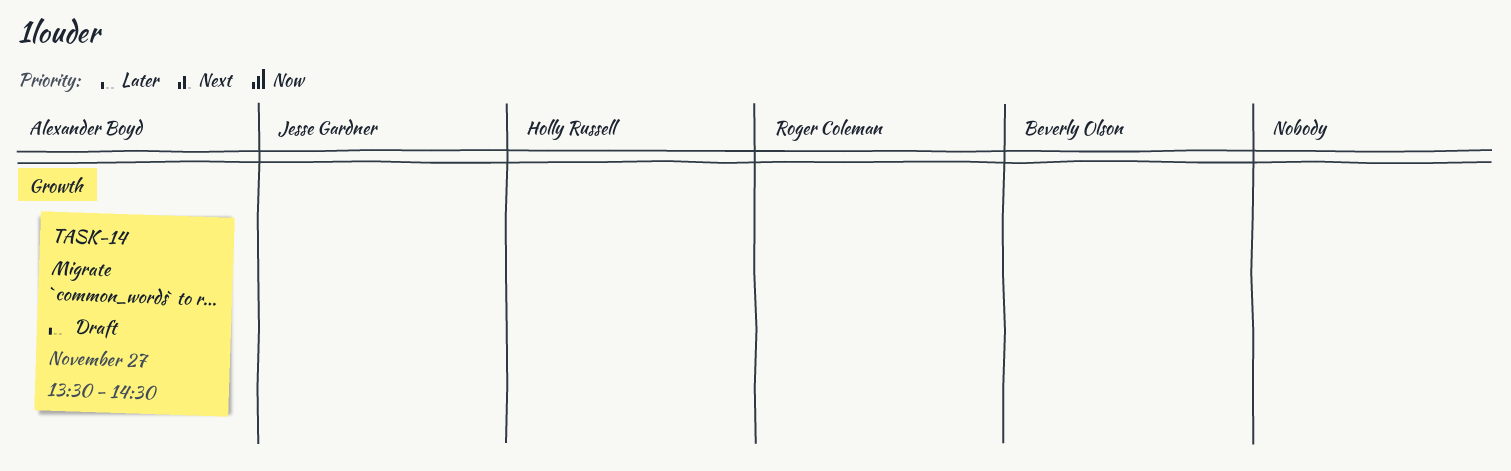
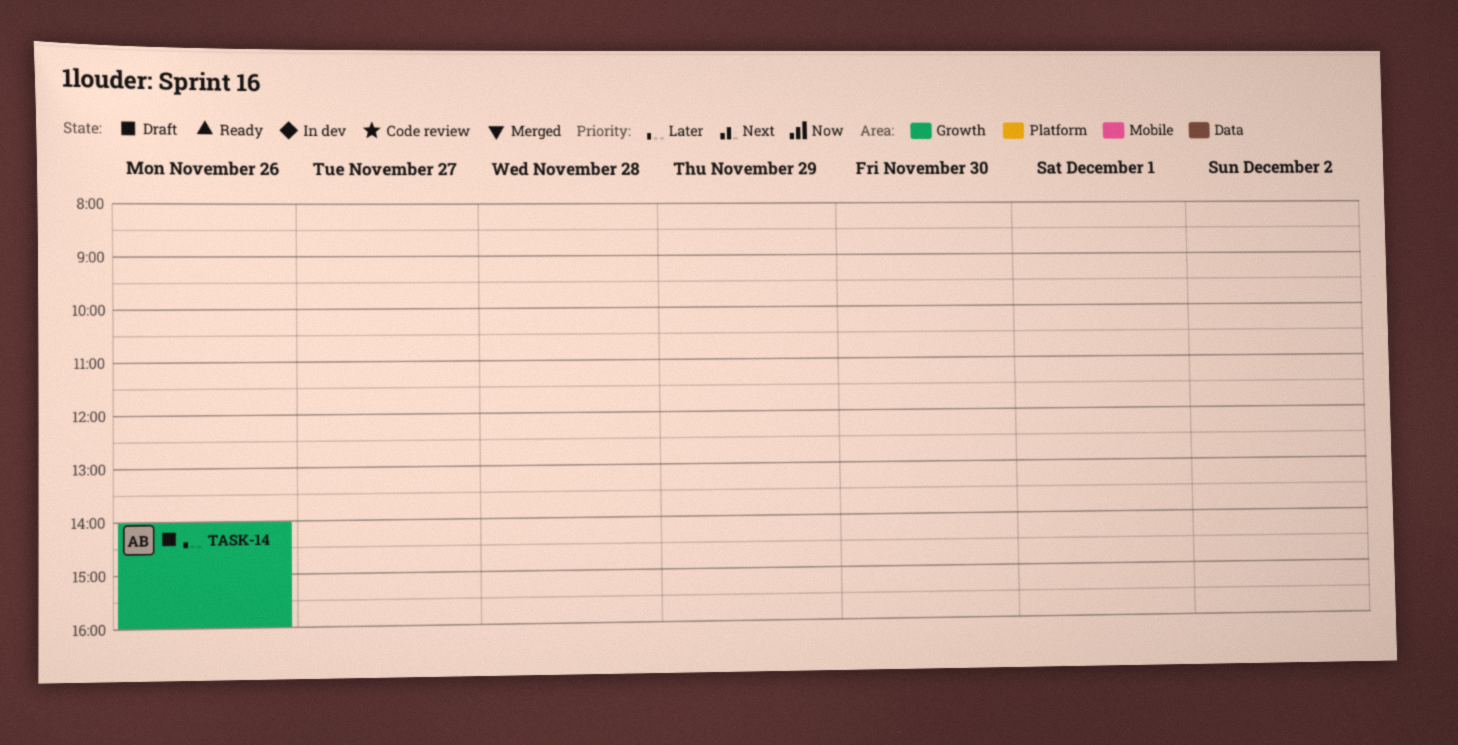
TASK-14, day: Nov 27 -> Nov 26
TASK-14, begins: 13:30 -> 14:00
TASK-14, ends: 14:30 -> 16:00

